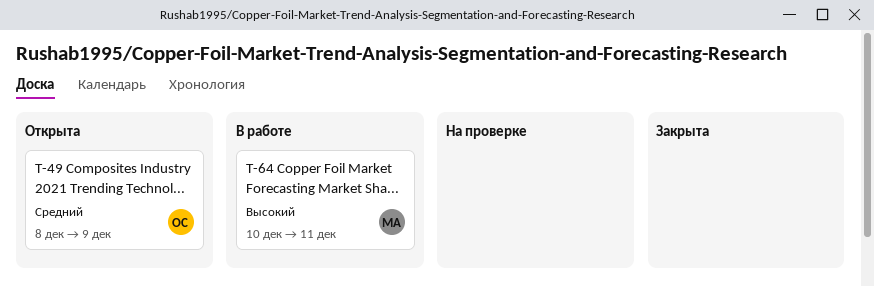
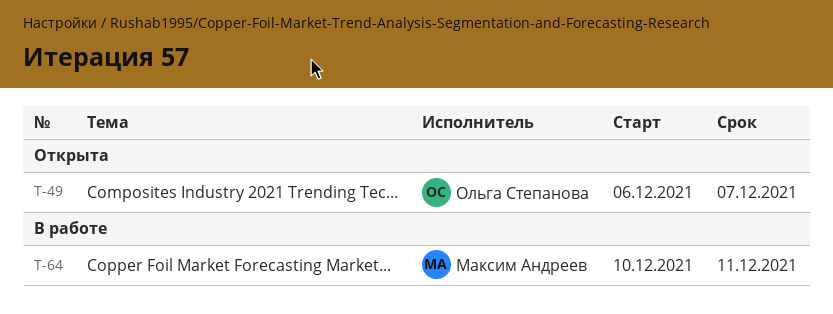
T-49, start: Dec 8 -> Dec 6
T-49, due: Dec 9 -> Dec 7

